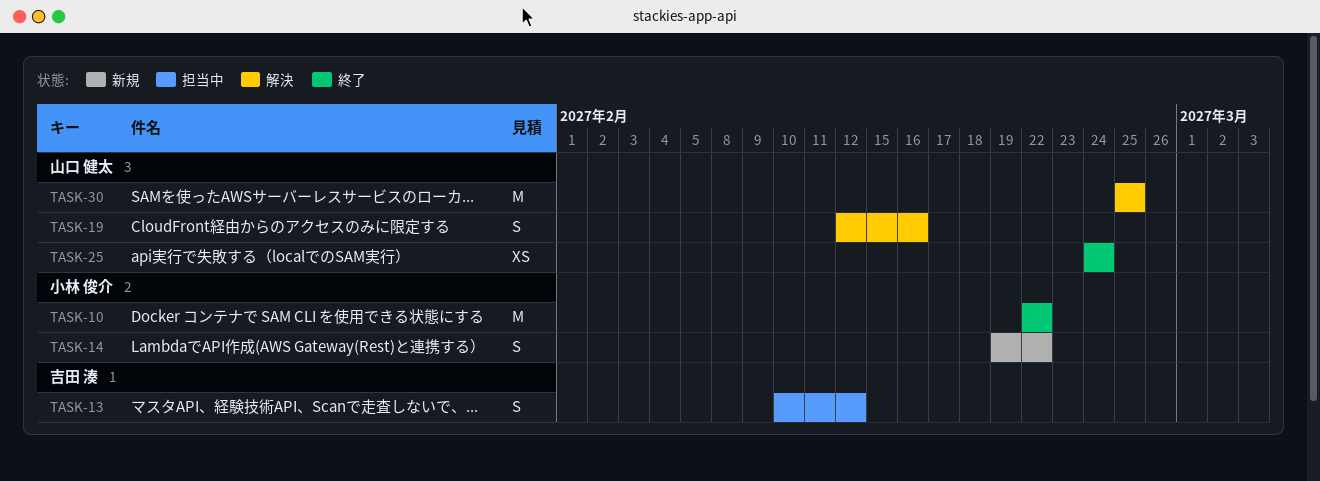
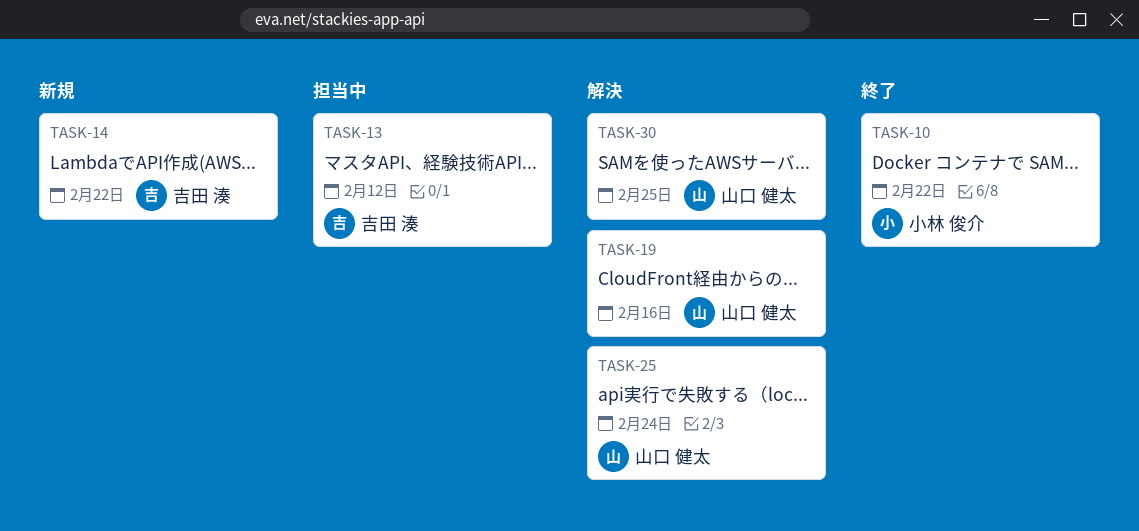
TASK-14, owner: 小林 俊介 -> 吉田 湊
TASK-25, status: 終了 -> 解決

